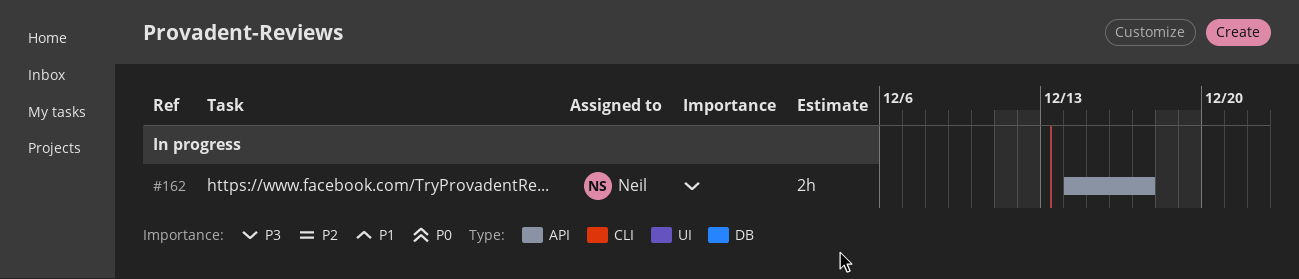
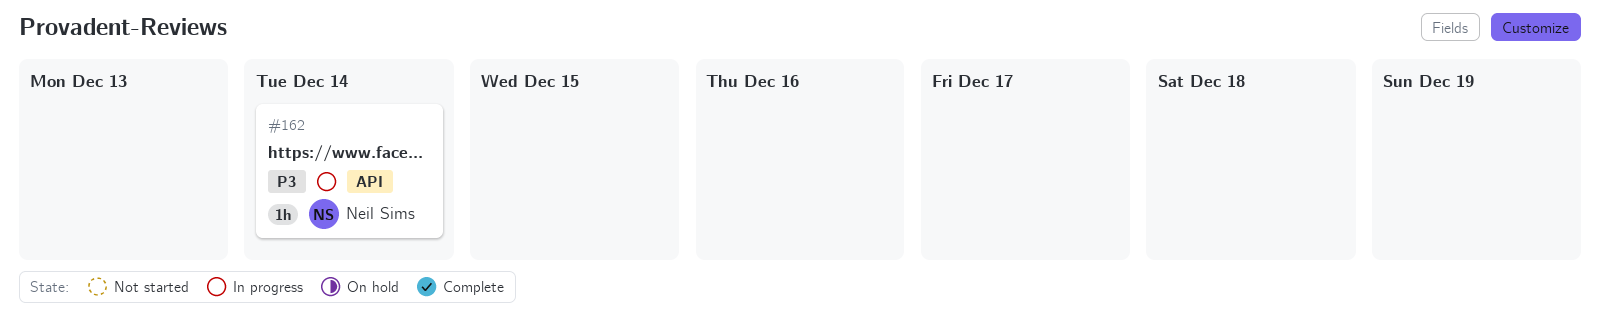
#162, estimate: 2h -> 1h
#162, due: Dec 17 -> Dec 14

